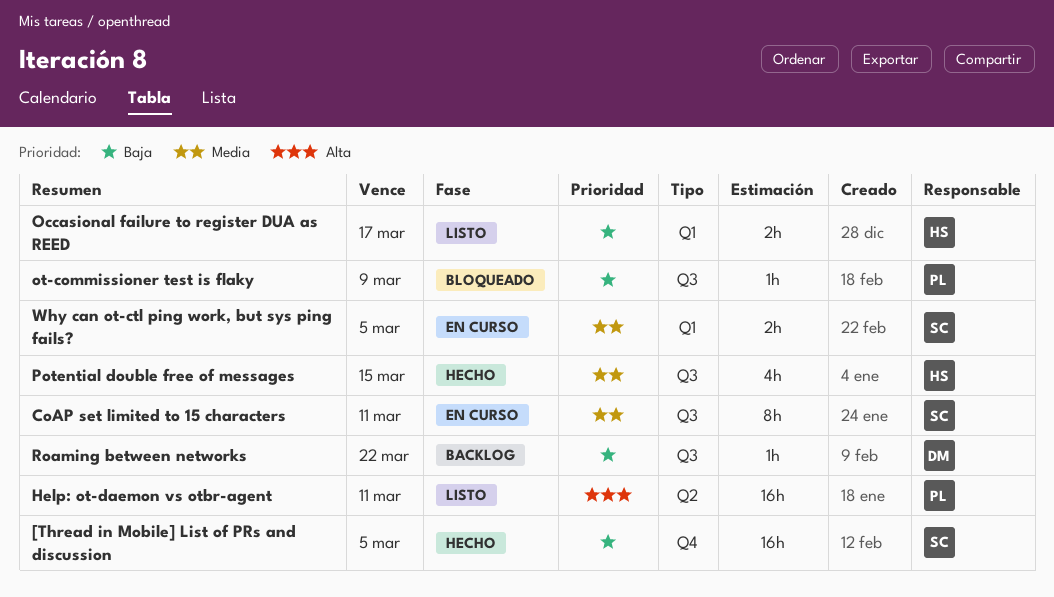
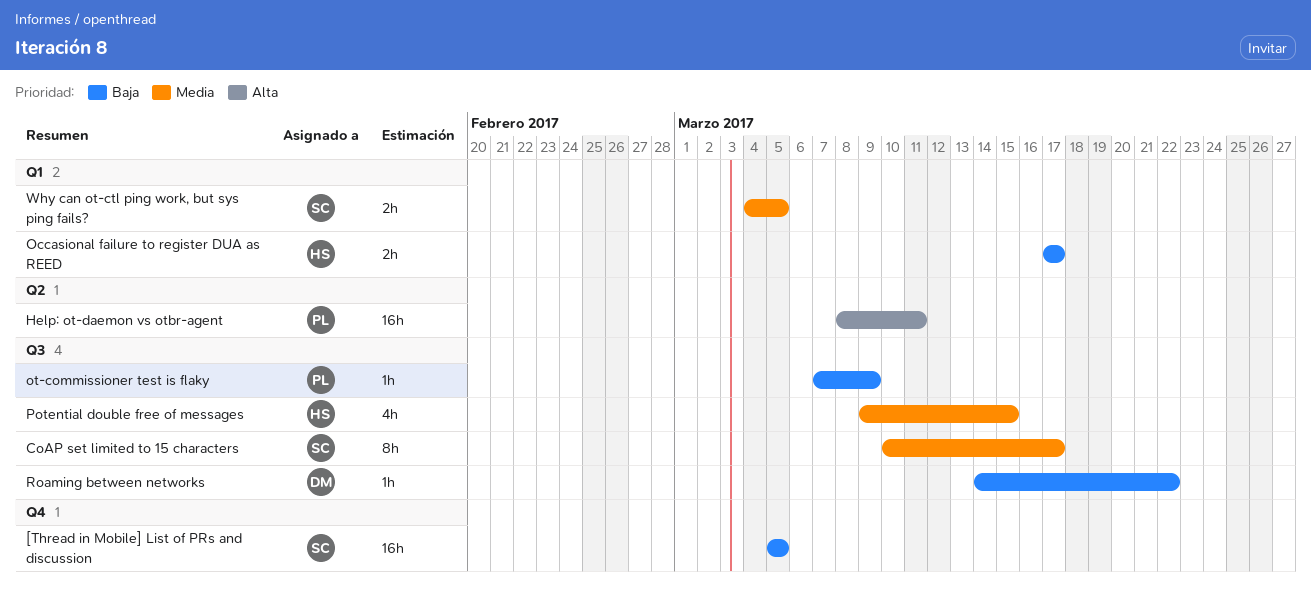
CoAP set limited to 15 characters, due: Mar 11 -> Mar 17

